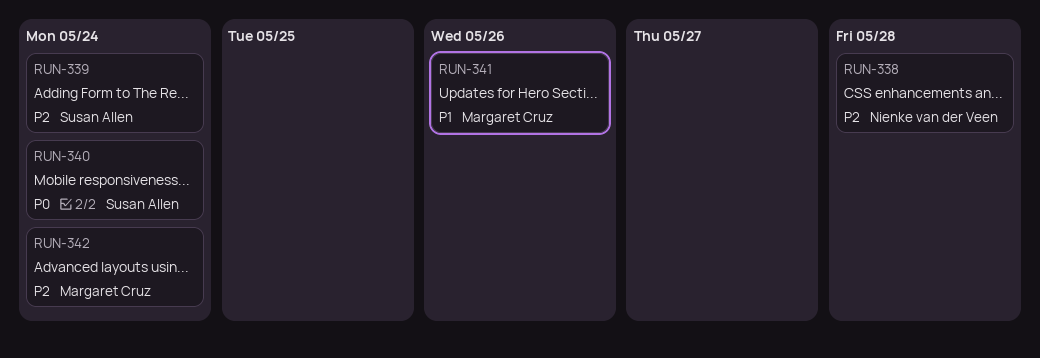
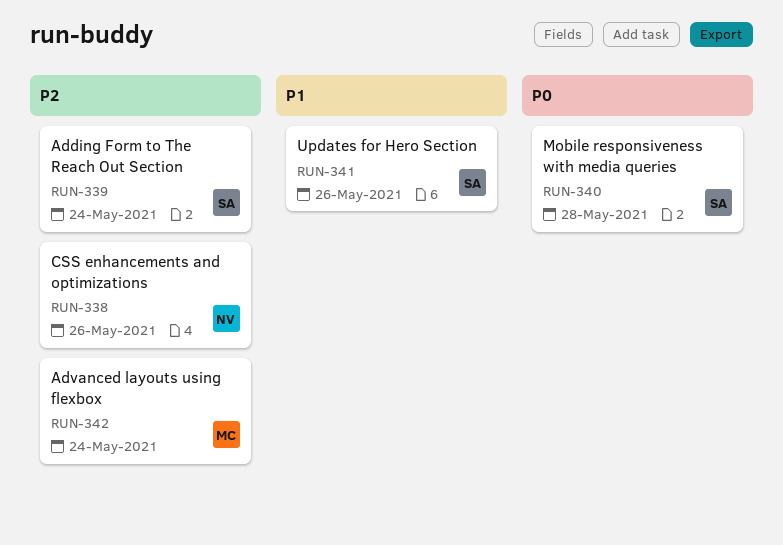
RUN-338, due: May 28 -> May 26
RUN-340, due: May 24 -> May 28
RUN-341, owner: Margaret Cruz -> Susan Allen

